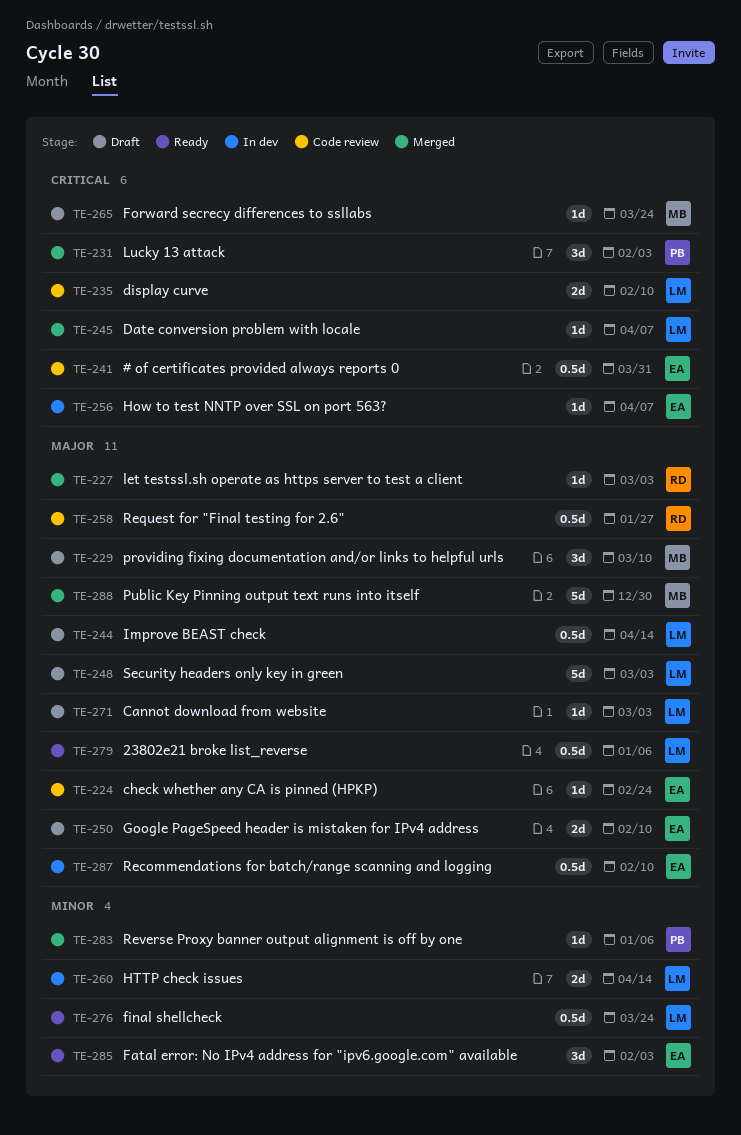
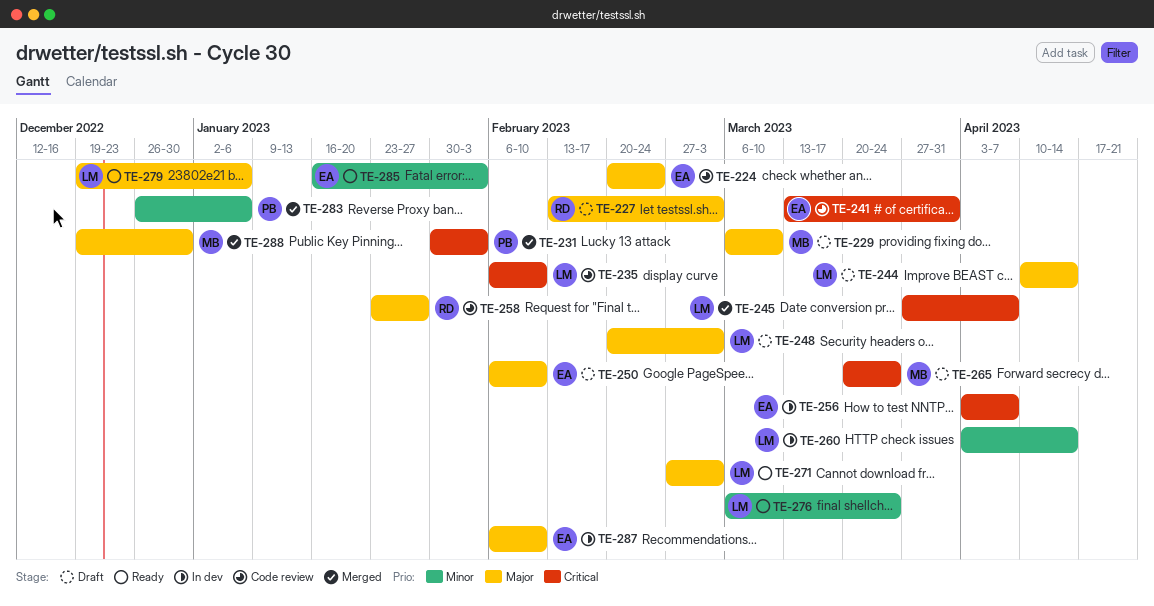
TE-227, status: Merged -> Draft
TE-271, status: Draft -> Ready

